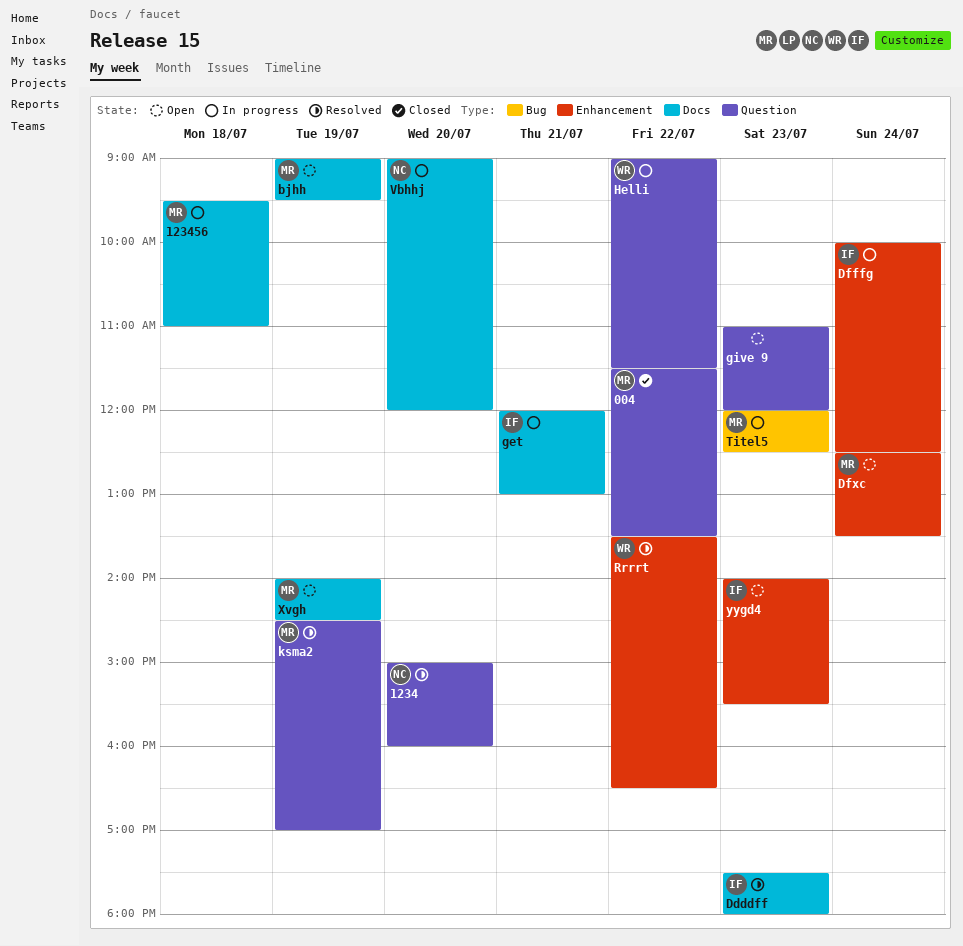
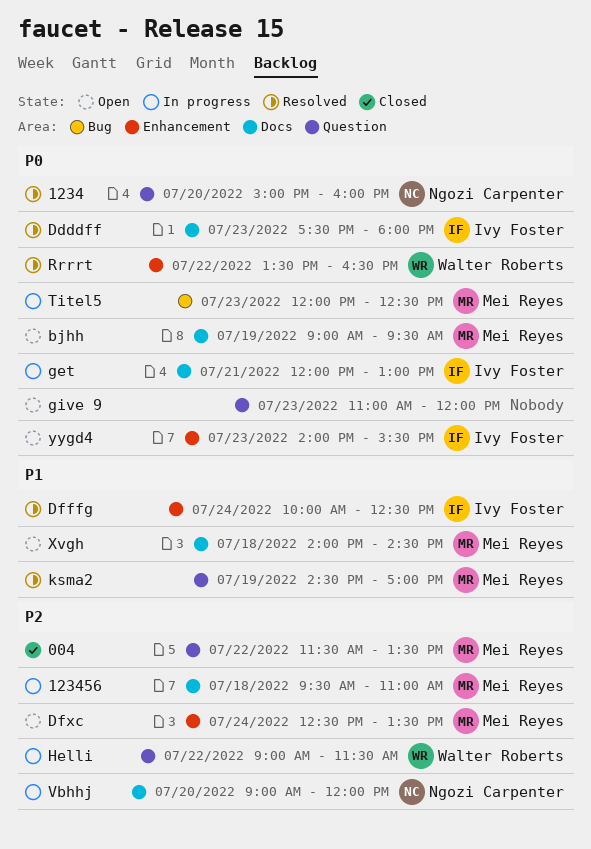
Dfffg, status: In progress -> Resolved
Xvgh, day: Jul 19 -> Jul 18

